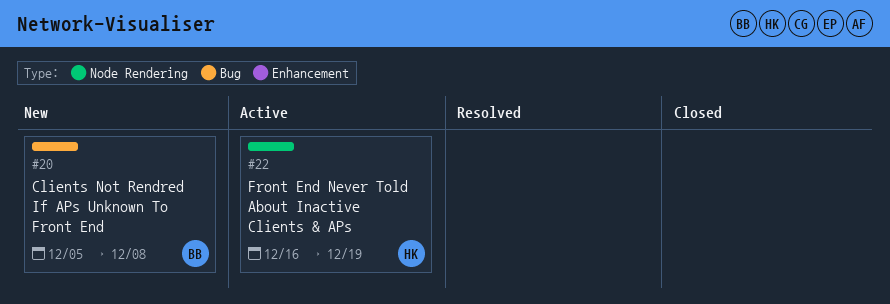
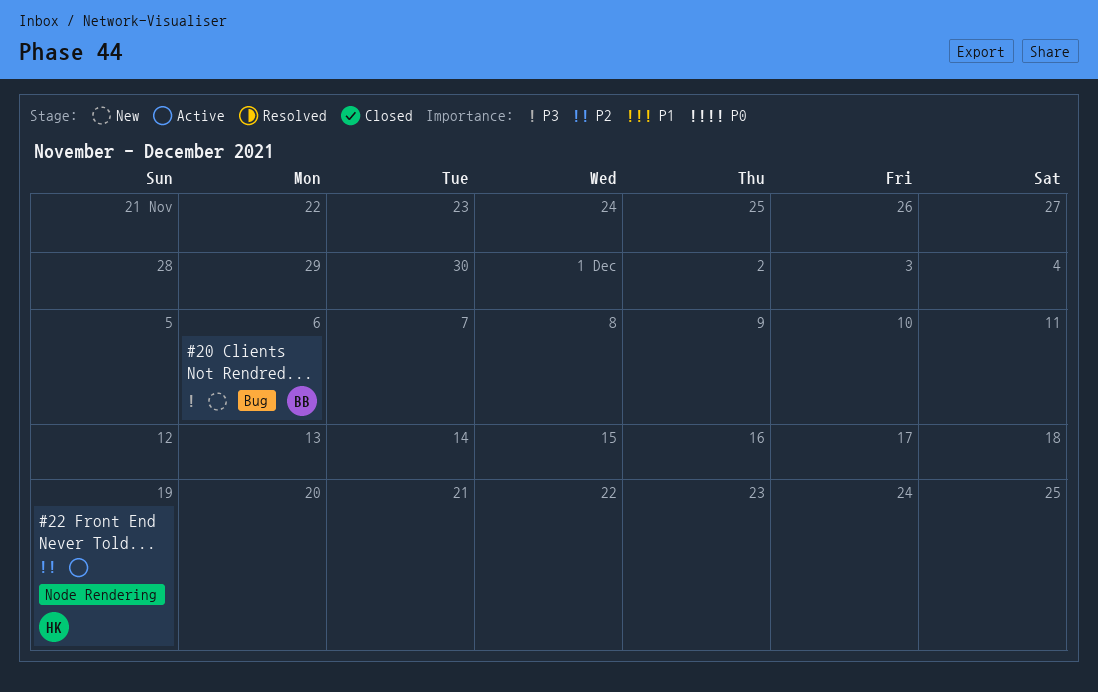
#20, due: Dec 8 -> Dec 6

